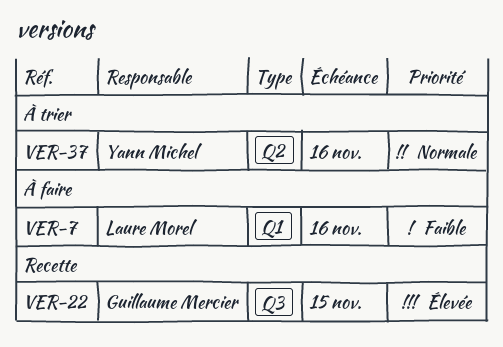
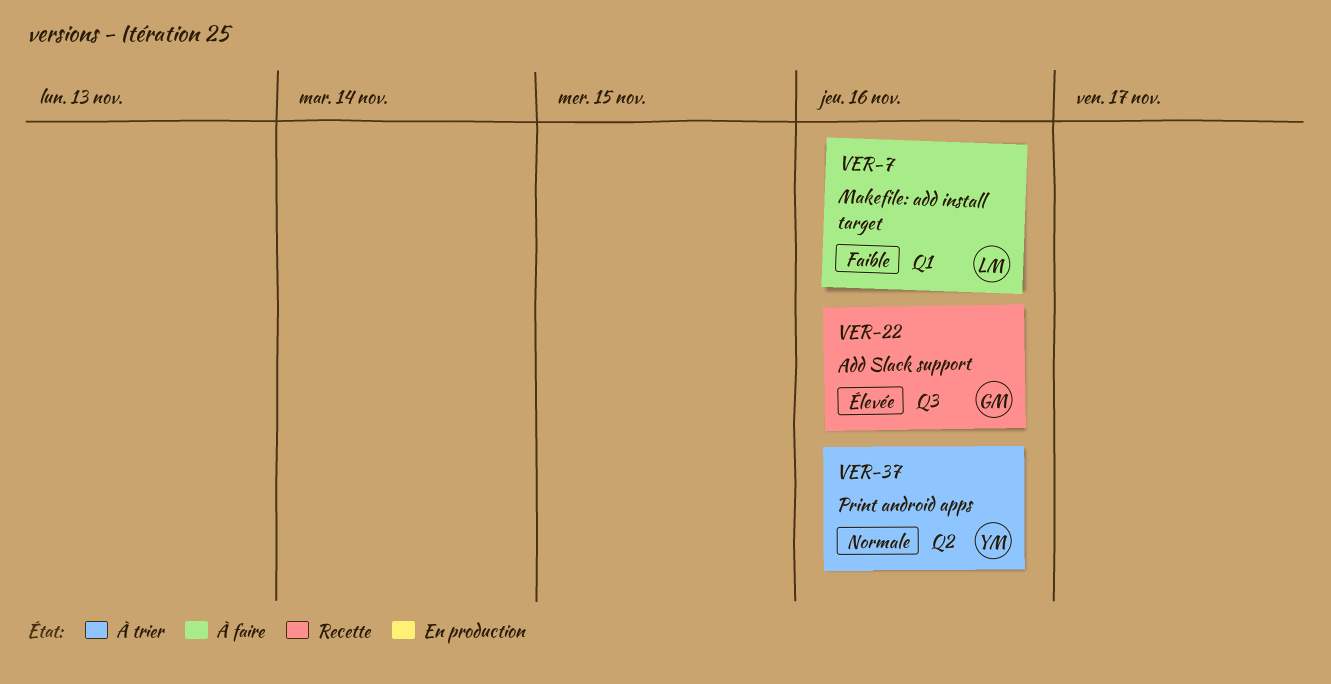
VER-22, due: Nov 15 -> Nov 16

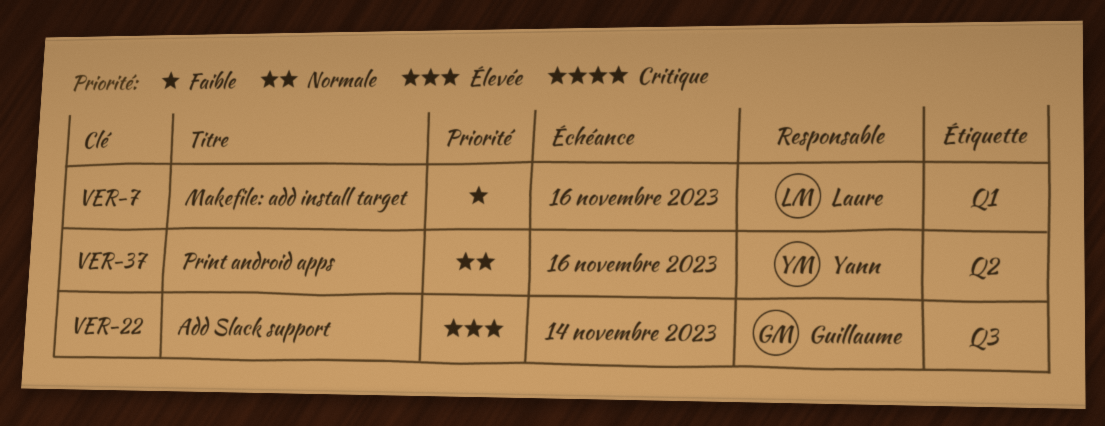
VER-22, due: Nov 16 -> Nov 14

